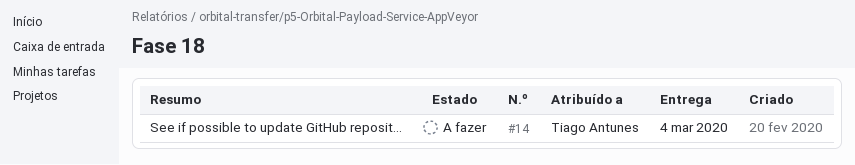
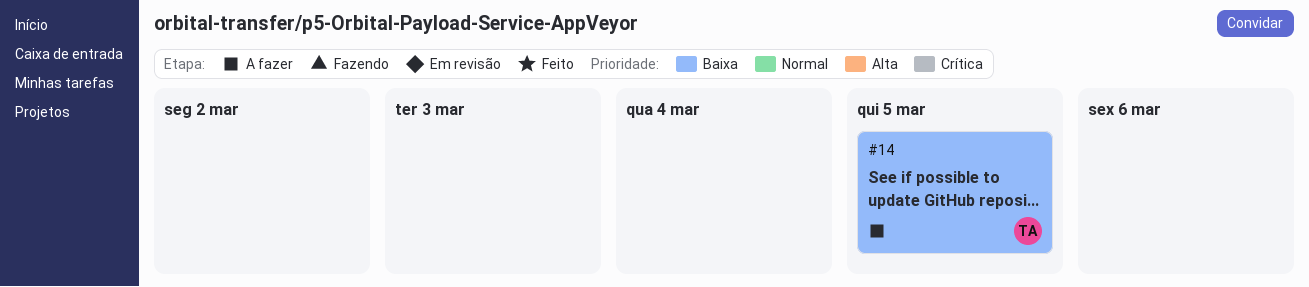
#14, due: Mar 4 -> Mar 5

